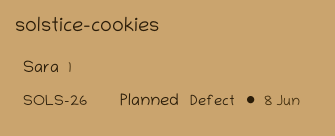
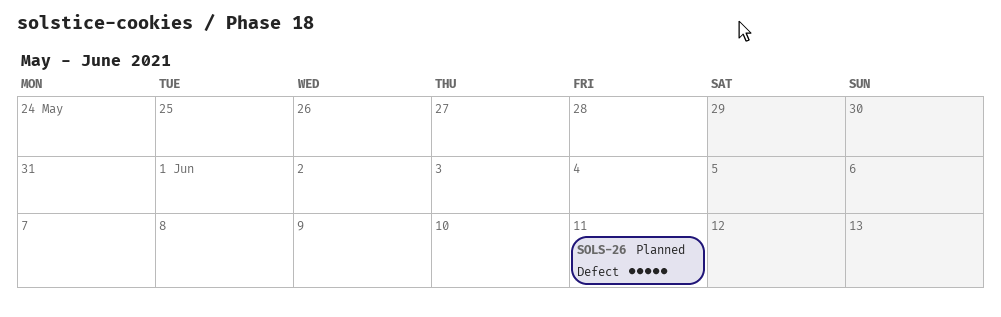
SOLS-26, estimate: 1 -> 5
SOLS-26, due: Jun 8 -> Jun 11

